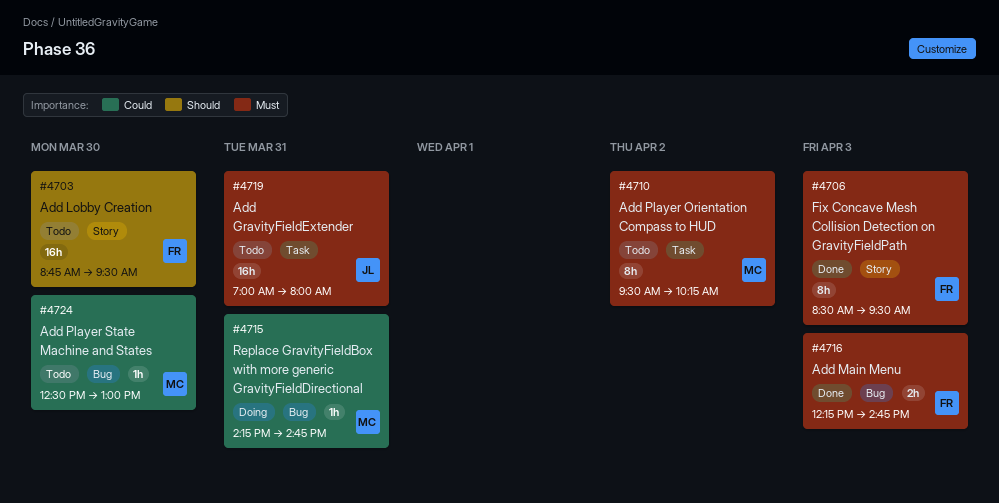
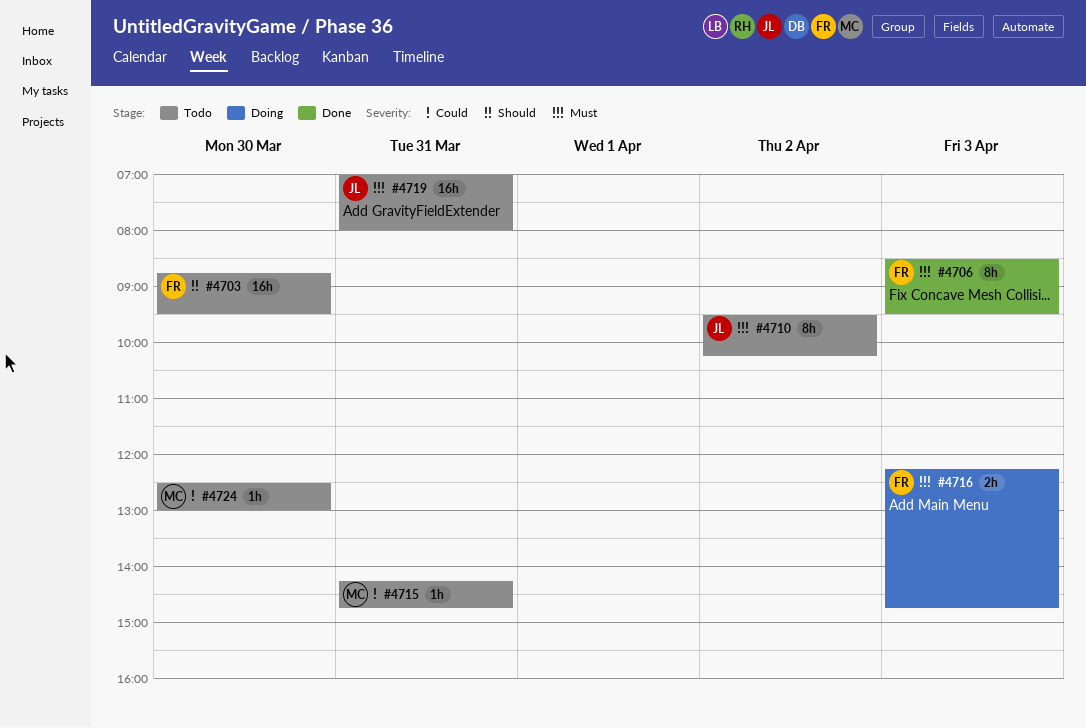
#4710, owner: MC -> JL
#4715, status: Doing -> Todo
#4716, status: Done -> Doing

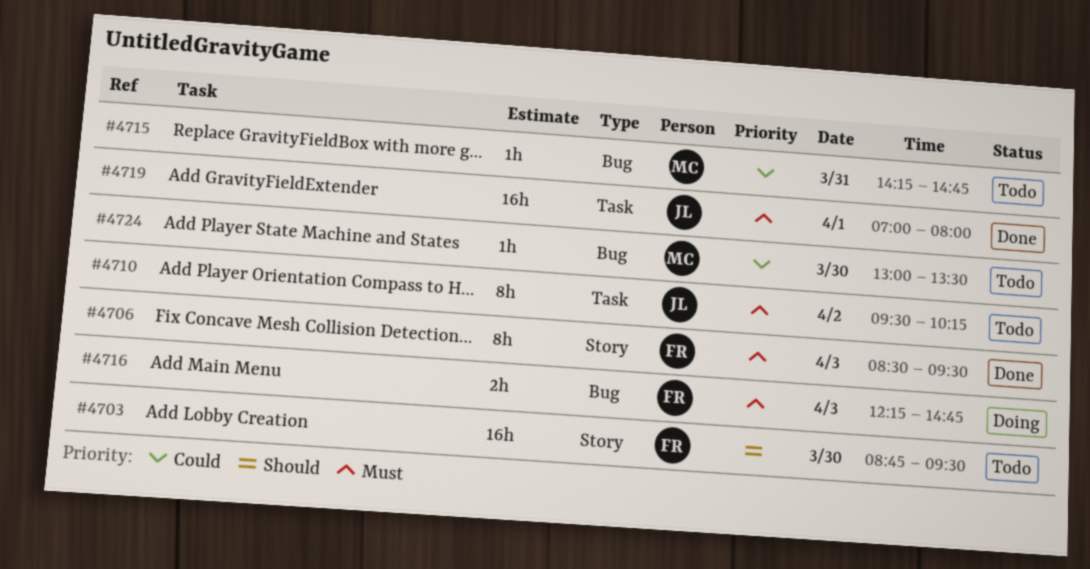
#4719, status: Todo -> Done
#4719, day: Mar 31 -> Apr 1
#4724, begins: 12:30 -> 13:00
#4724, ends: 13:00 -> 13:30

